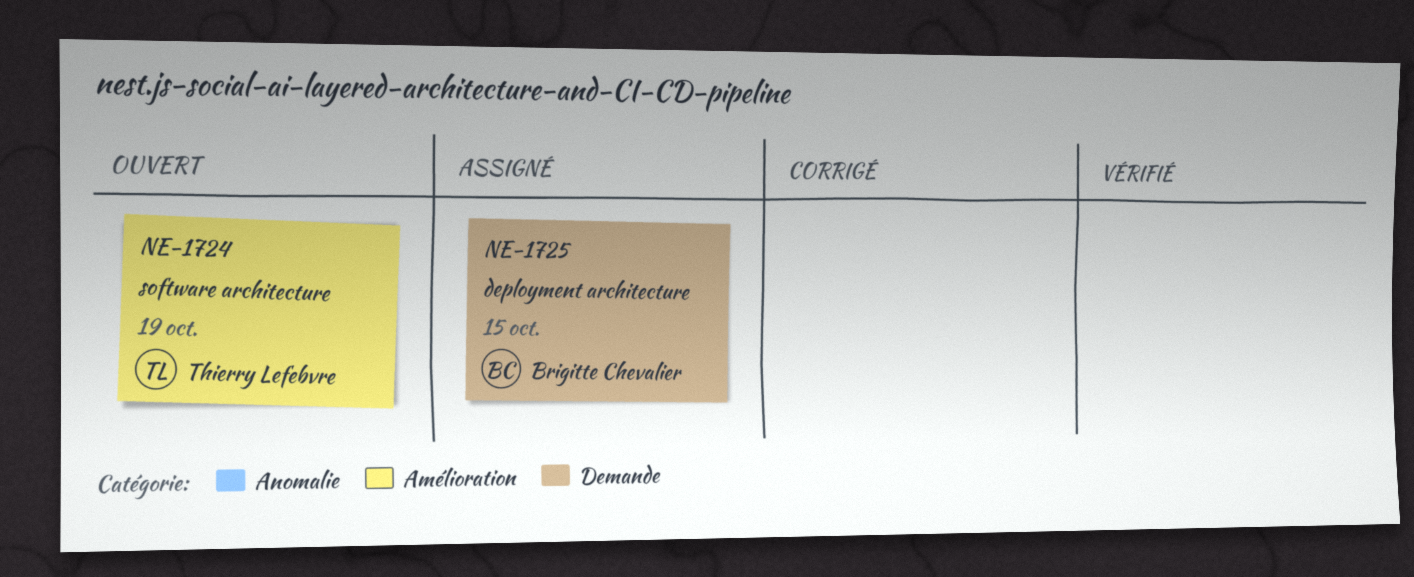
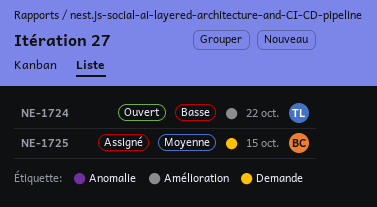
NE-1724, due: Oct 19 -> Oct 22

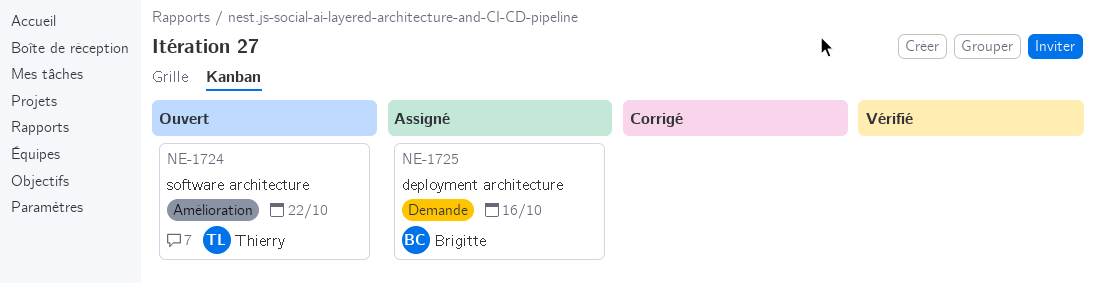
NE-1725, due: Oct 15 -> Oct 16

